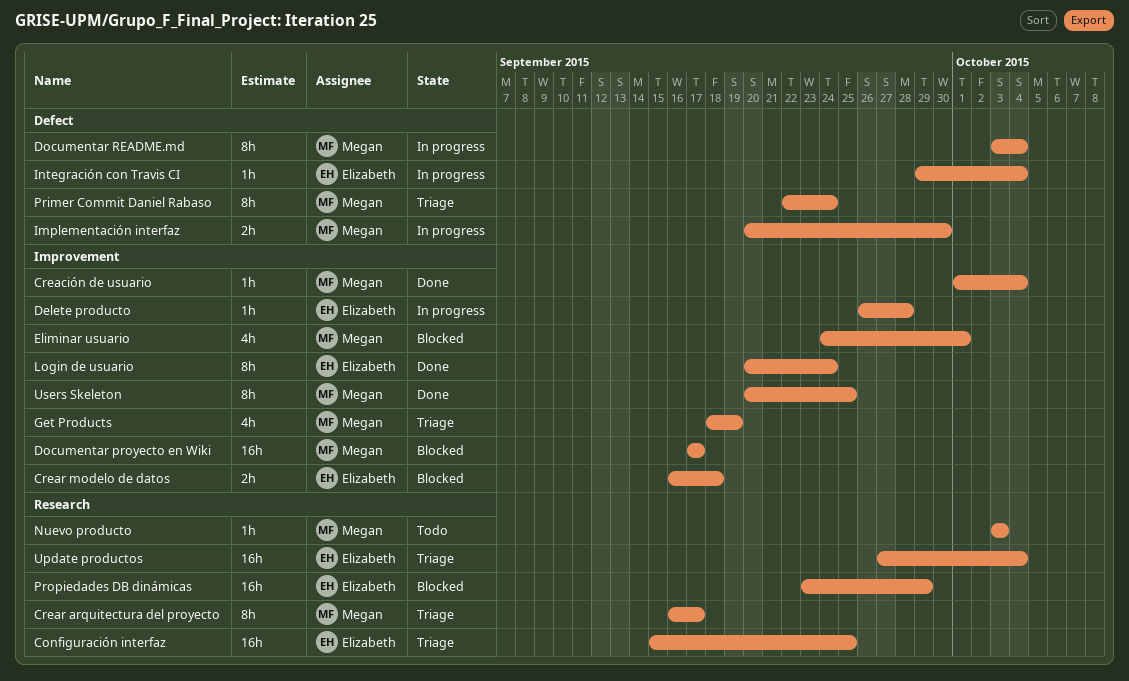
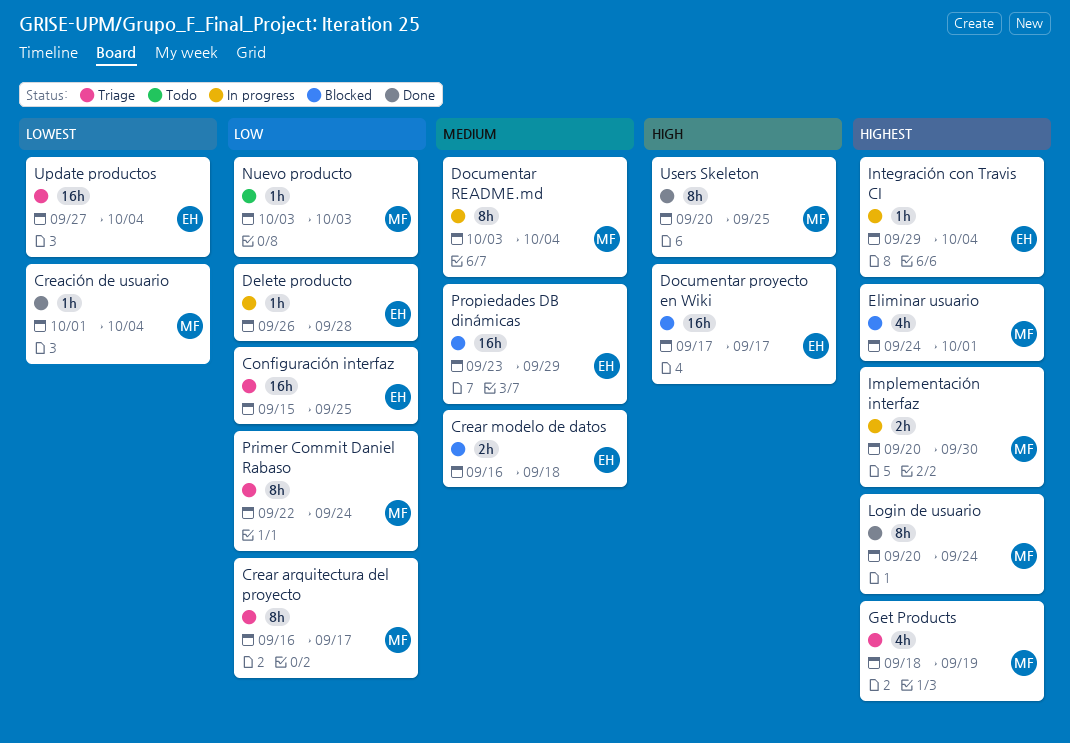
Documentar proyecto en Wiki, owner: Megan -> Elizabeth
Login de usuario, owner: Elizabeth -> Megan

